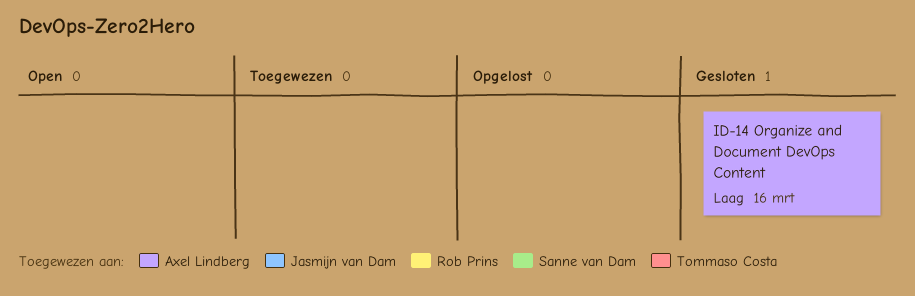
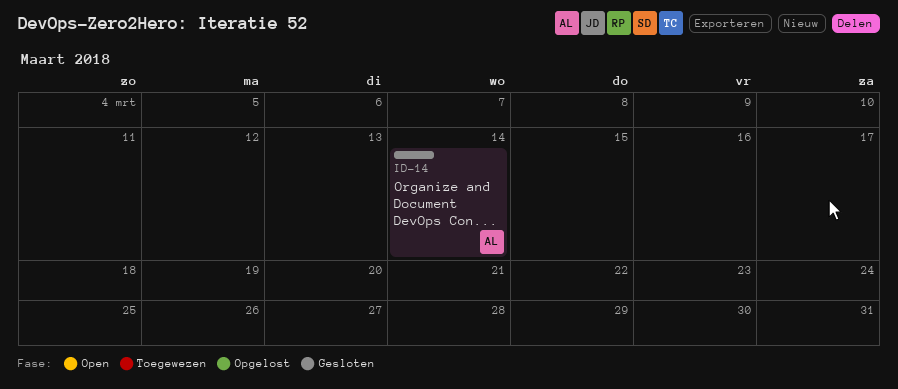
ID-14, due: Mar 16 -> Mar 14

